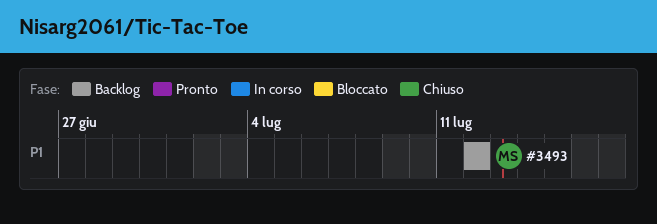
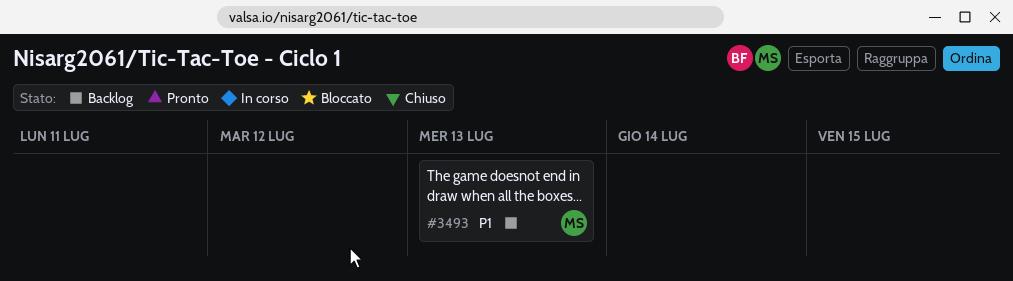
#3493, due: Jul 12 -> Jul 13

